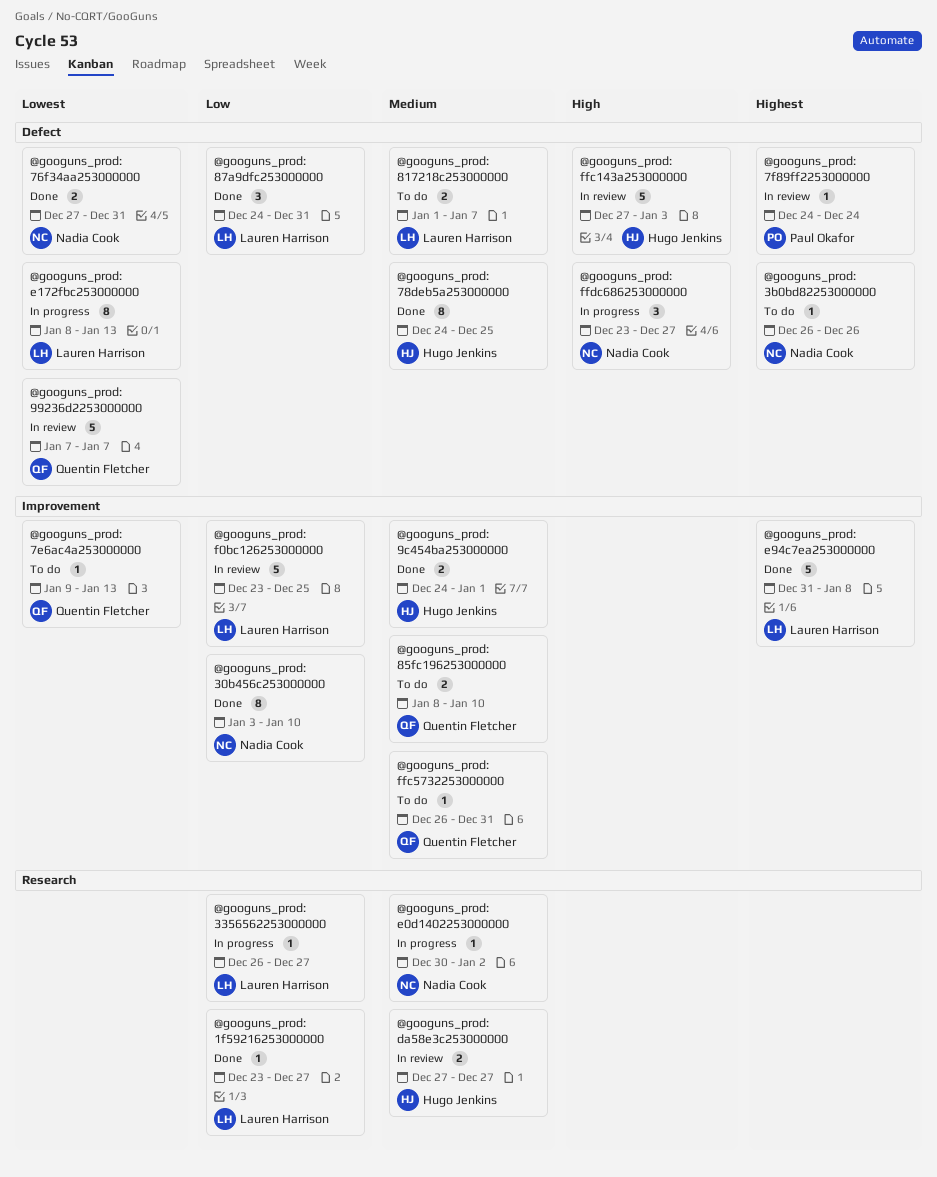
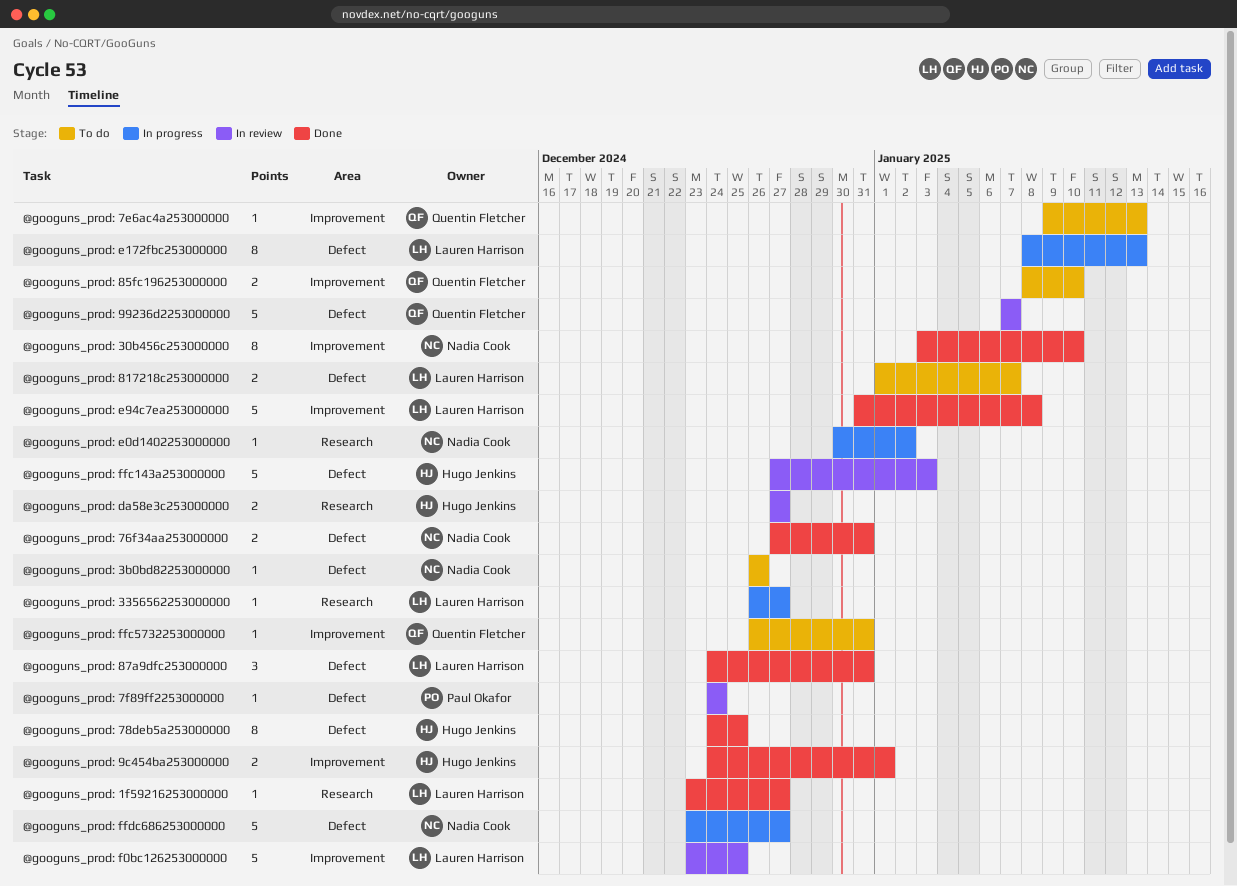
@googuns_prod: ffdc686253000000, estimate: 3 -> 5

